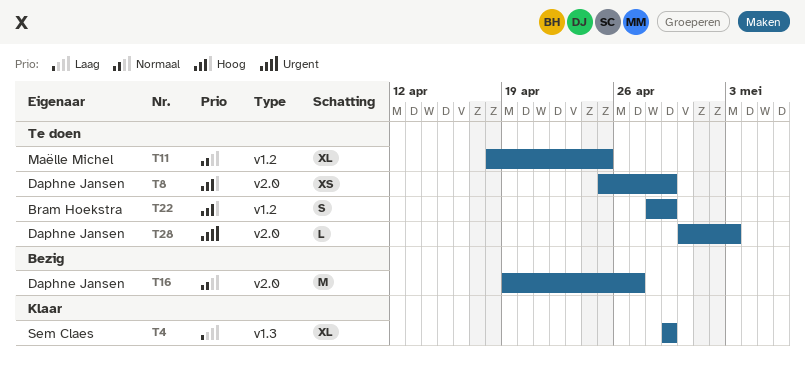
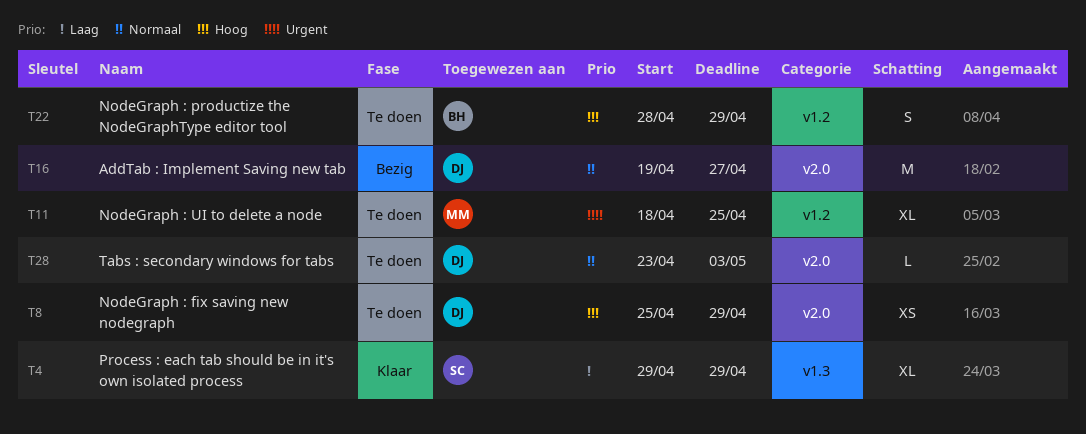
T11, priority: Normaal -> Urgent
T28, priority: Urgent -> Normaal
T28, start: Apr 30 -> Apr 23

